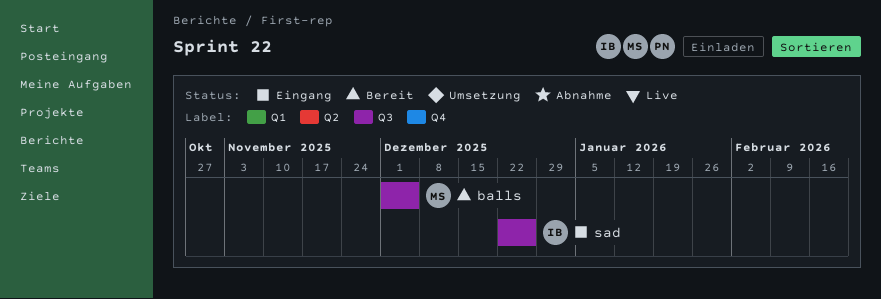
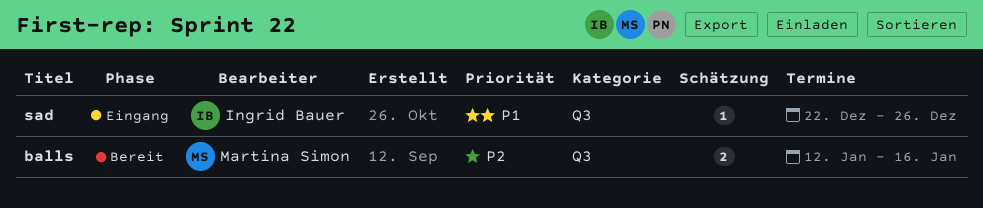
balls, start: Dec 1 -> Jan 12
balls, due: Dec 5 -> Jan 16

